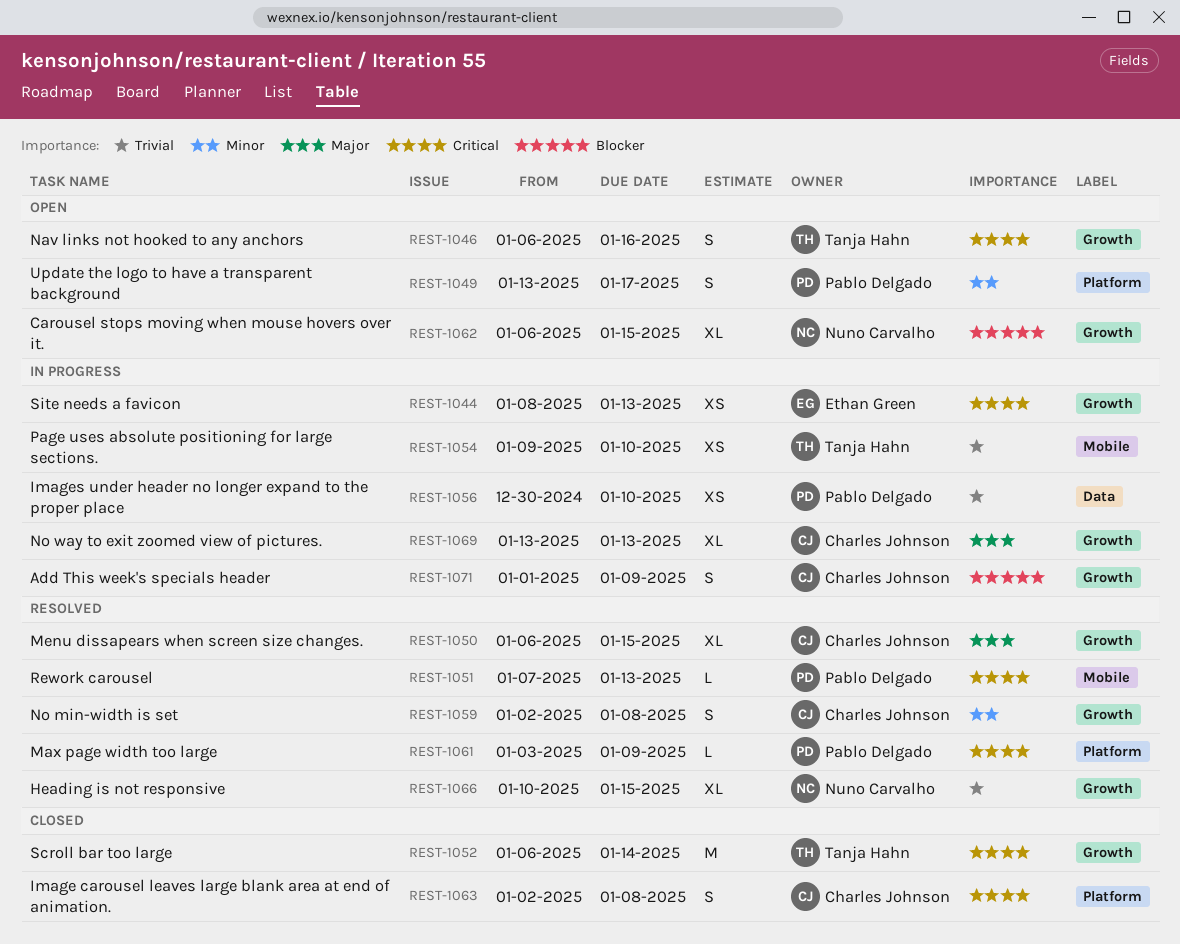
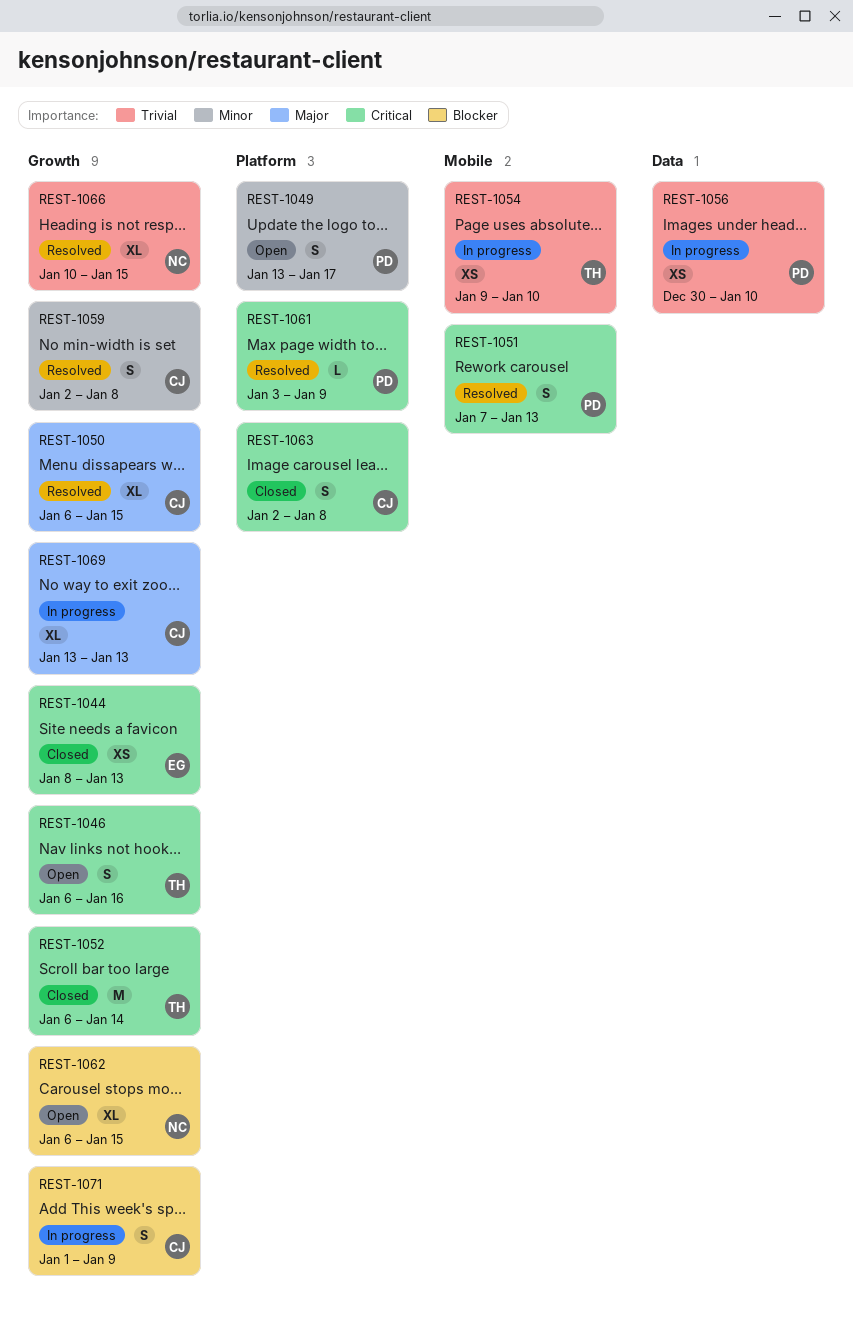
REST-1044, status: In progress -> Closed
REST-1051, estimate: L -> S

